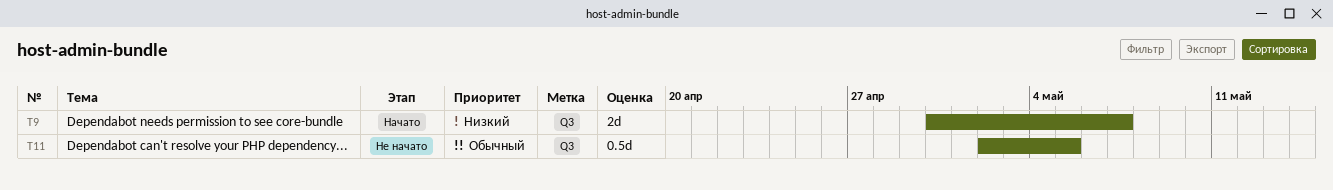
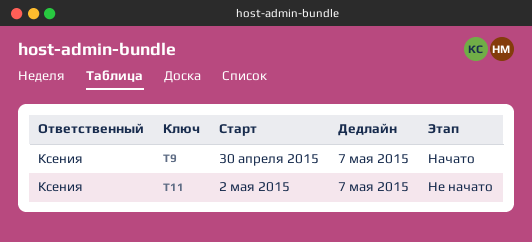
T11, due: May 5 -> May 7

